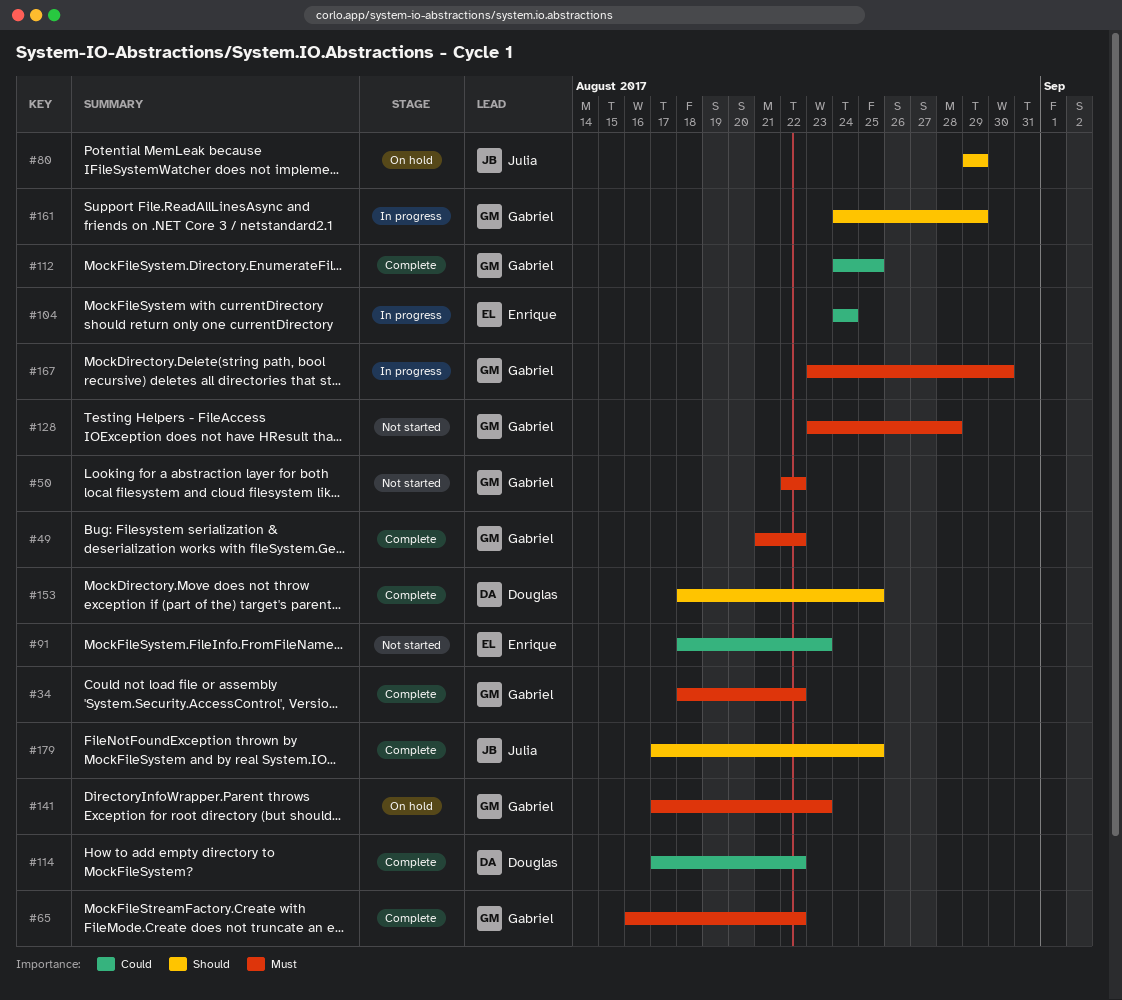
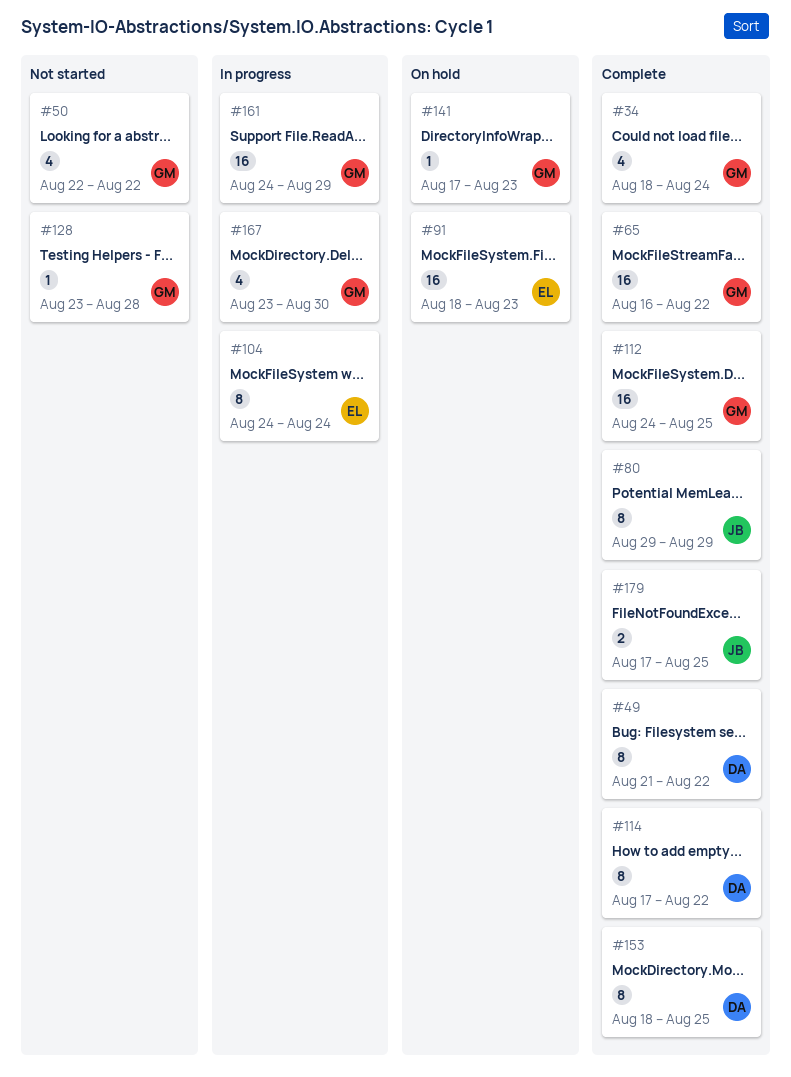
#34, due: Aug 22 -> Aug 24
#49, owner: Gabriel -> Douglas
#80, status: On hold -> Complete
#91, status: Not started -> On hold

